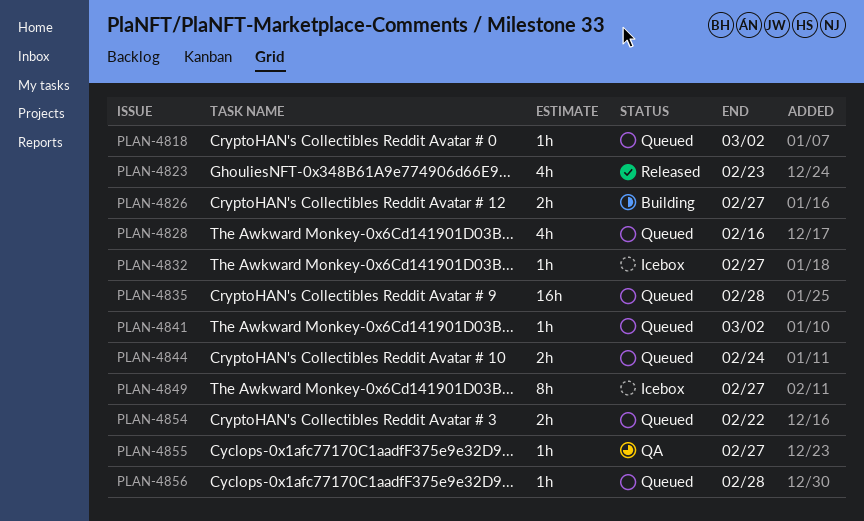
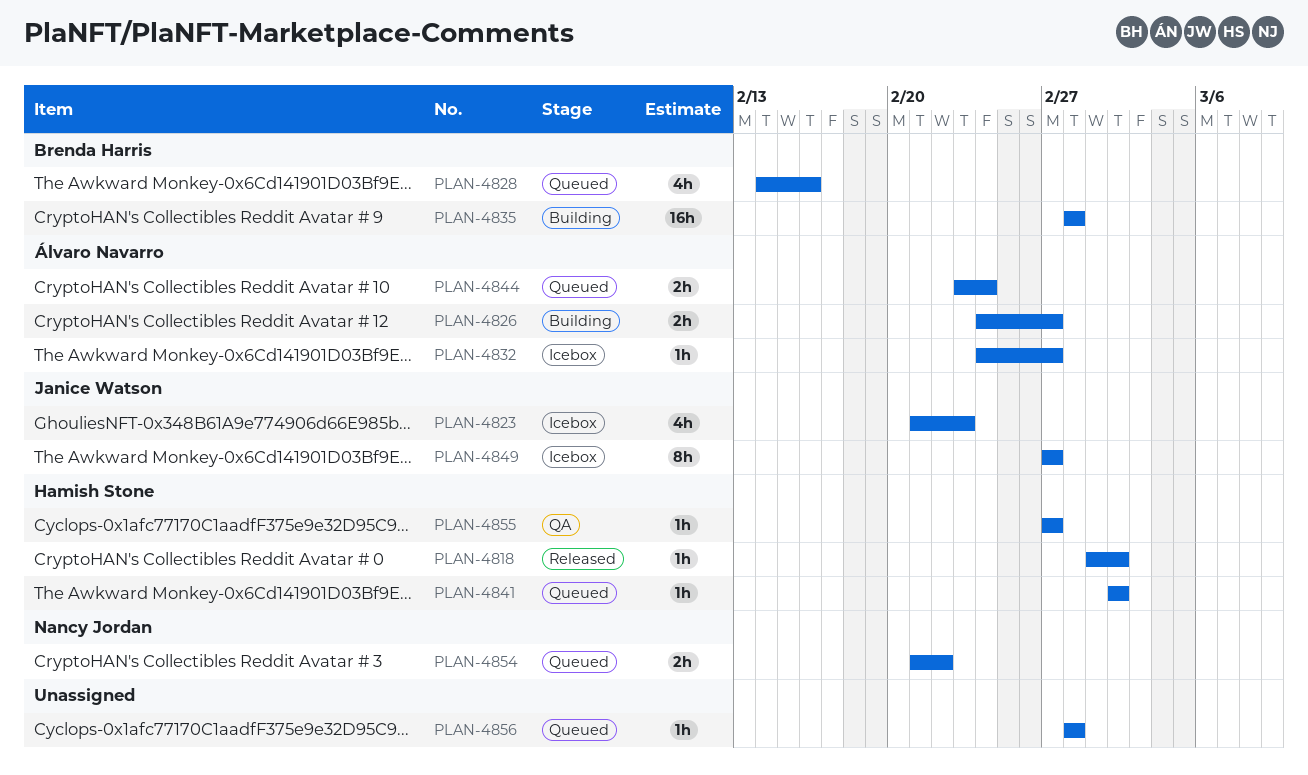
PLAN-4818, status: Queued -> Released
PLAN-4823, status: Released -> Icebox
PLAN-4835, status: Queued -> Building

